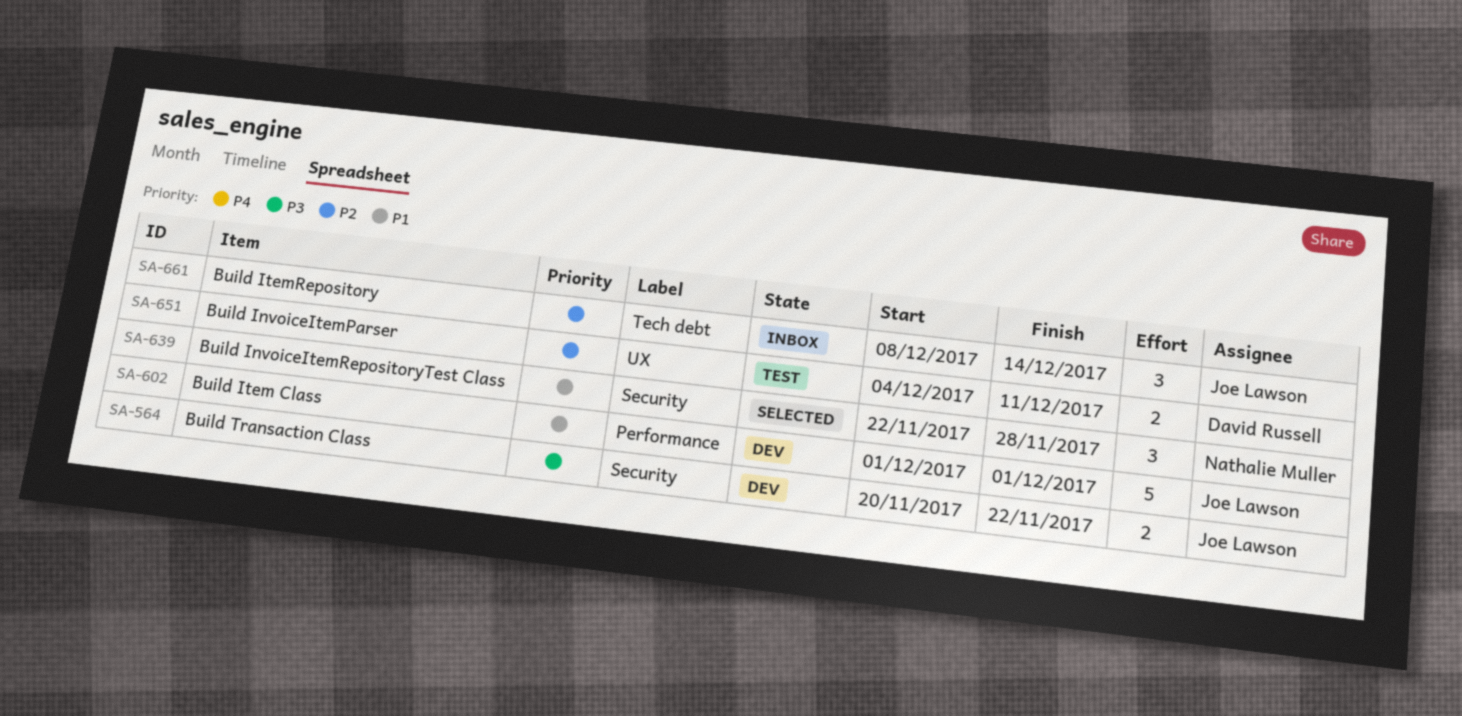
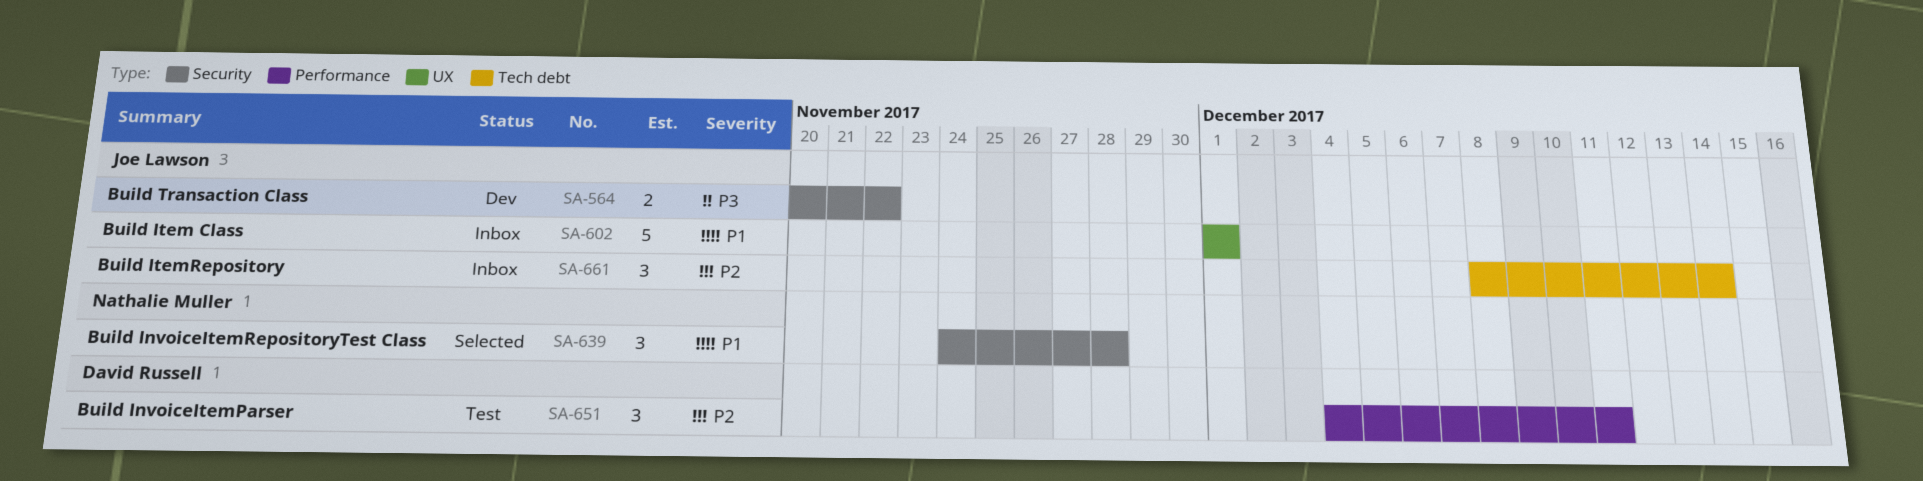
SA-602, status: Dev -> Inbox
SA-602, label: Performance -> UX
SA-639, start: Nov 22 -> Nov 24
SA-651, label: UX -> Performance
SA-651, estimate: 2 -> 3

